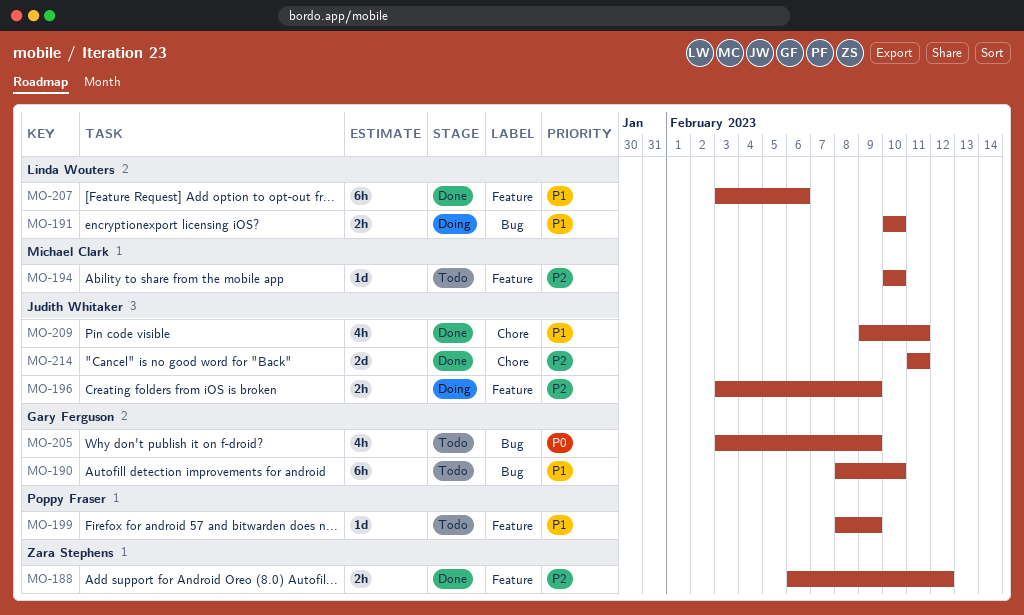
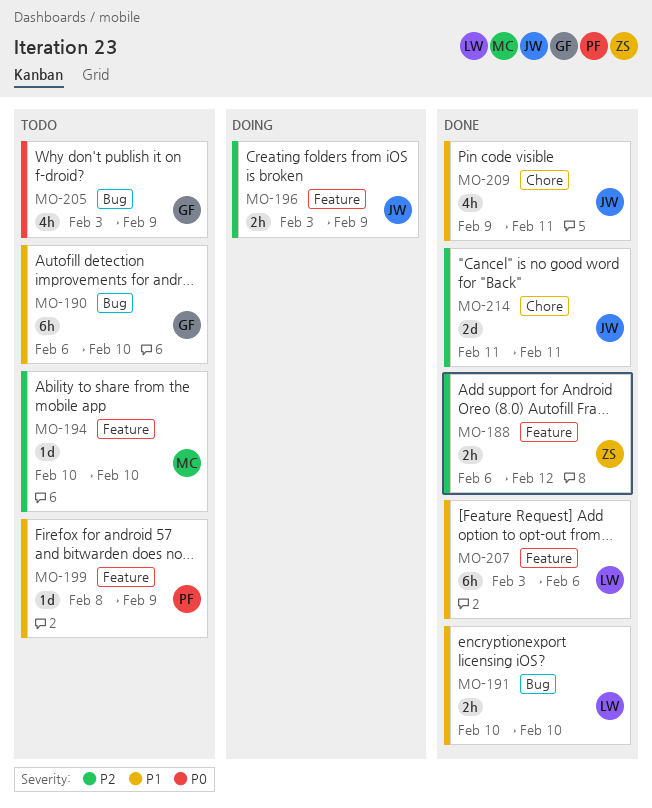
MO-190, start: Feb 8 -> Feb 6
MO-191, status: Doing -> Done

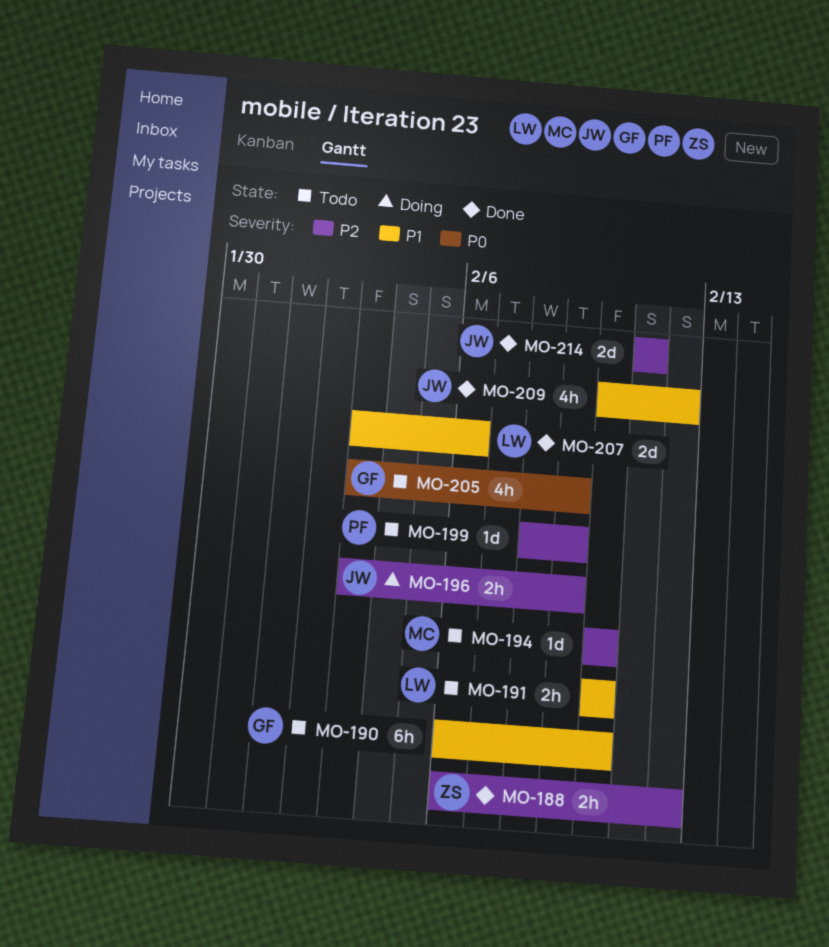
MO-191, status: Done -> Todo
MO-199, priority: P1 -> P2
MO-207, estimate: 6h -> 2d
MO-209, start: Feb 9 -> Feb 10
MO-209, due: Feb 11 -> Feb 12

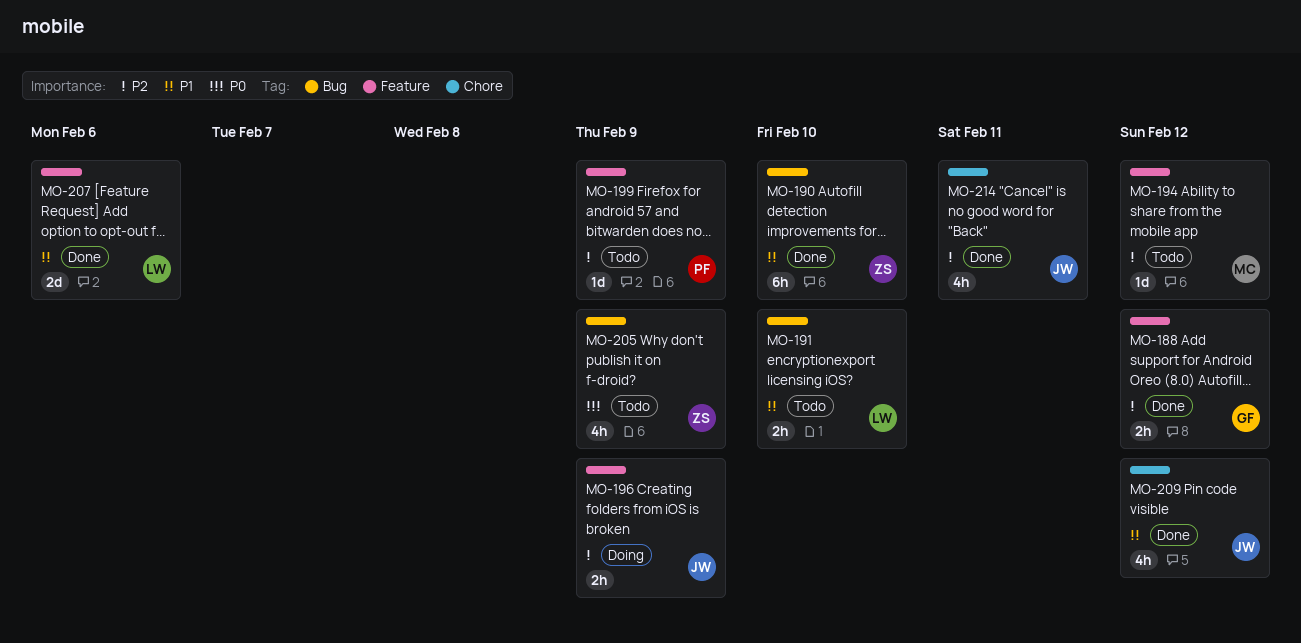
MO-188, owner: ZS -> GF
MO-190, status: Todo -> Done
MO-190, owner: GF -> ZS
MO-194, due: Feb 10 -> Feb 12
MO-205, owner: GF -> ZS
MO-214, estimate: 2d -> 4h

